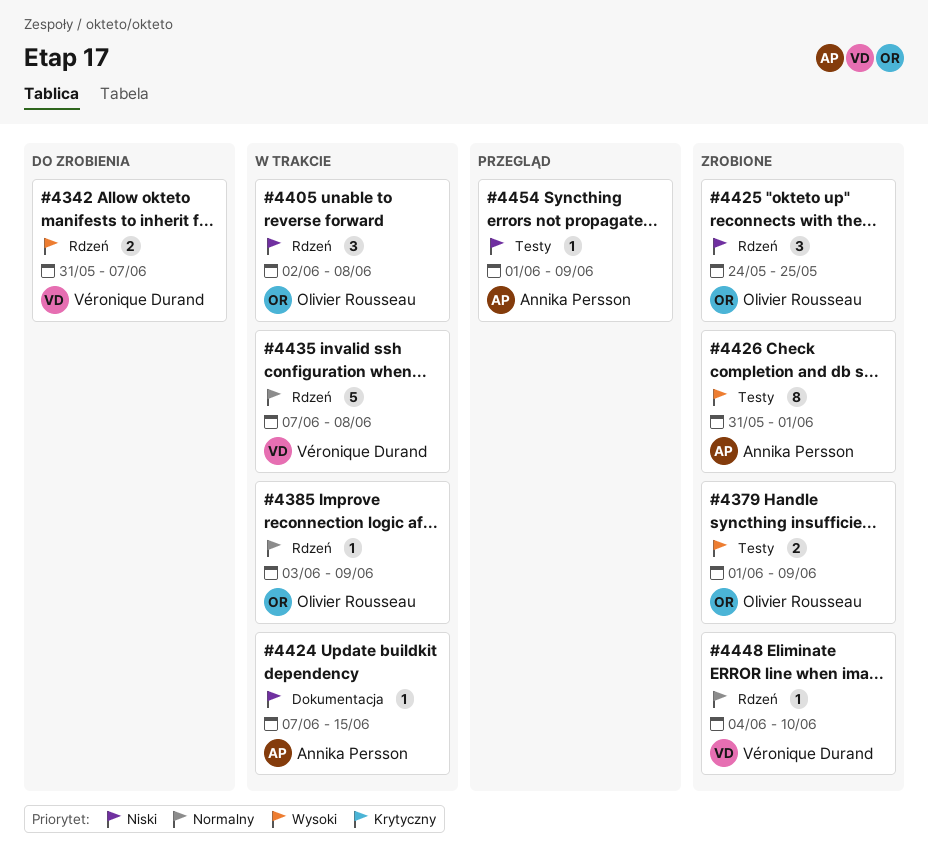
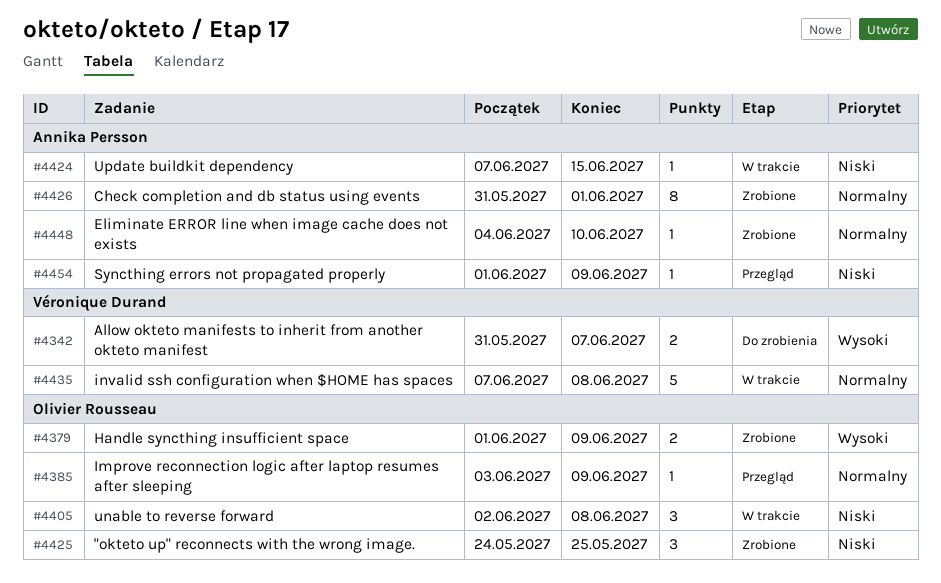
#4385, status: W trakcie -> Przegląd
#4426, priority: Wysoki -> Normalny
#4448, owner: Véronique Durand -> Annika Persson

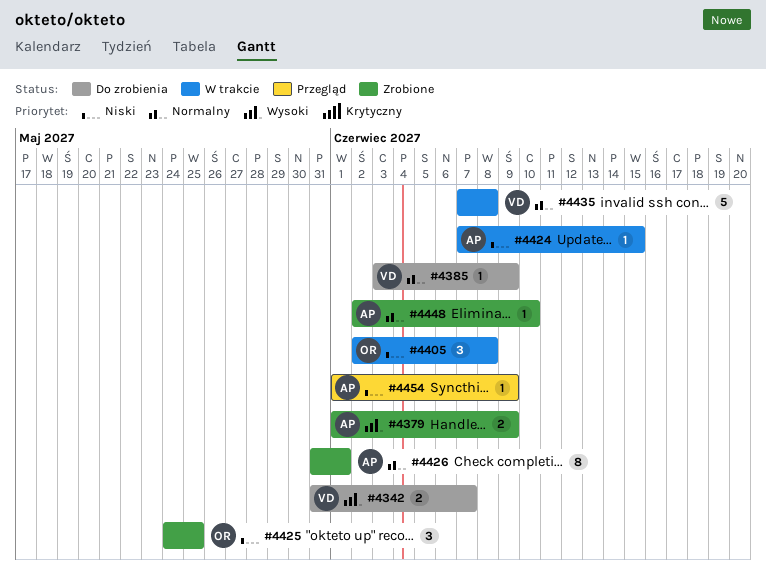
#4379, owner: Olivier Rousseau -> Annika Persson
#4385, status: Przegląd -> Do zrobienia
#4385, owner: Olivier Rousseau -> Véronique Durand
#4448, start: Jun 4 -> Jun 2

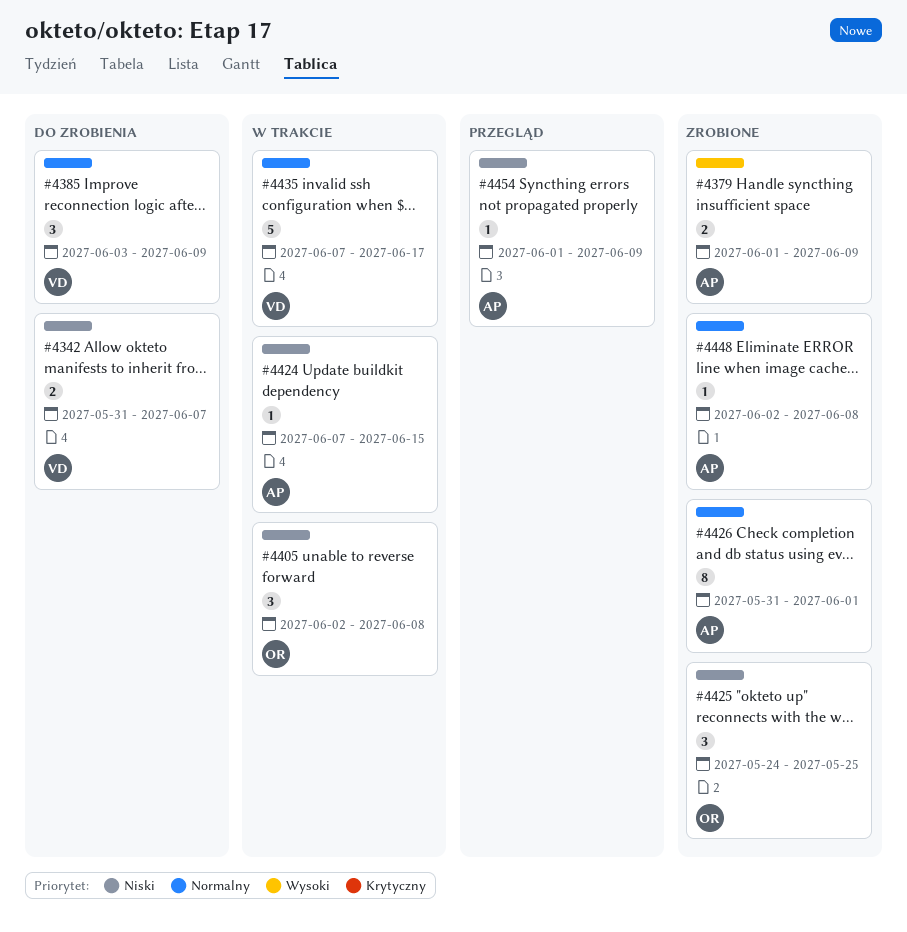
#4342, priority: Wysoki -> Niski
#4385, estimate: 1 -> 3
#4435, due: Jun 8 -> Jun 17
#4448, due: Jun 10 -> Jun 8

